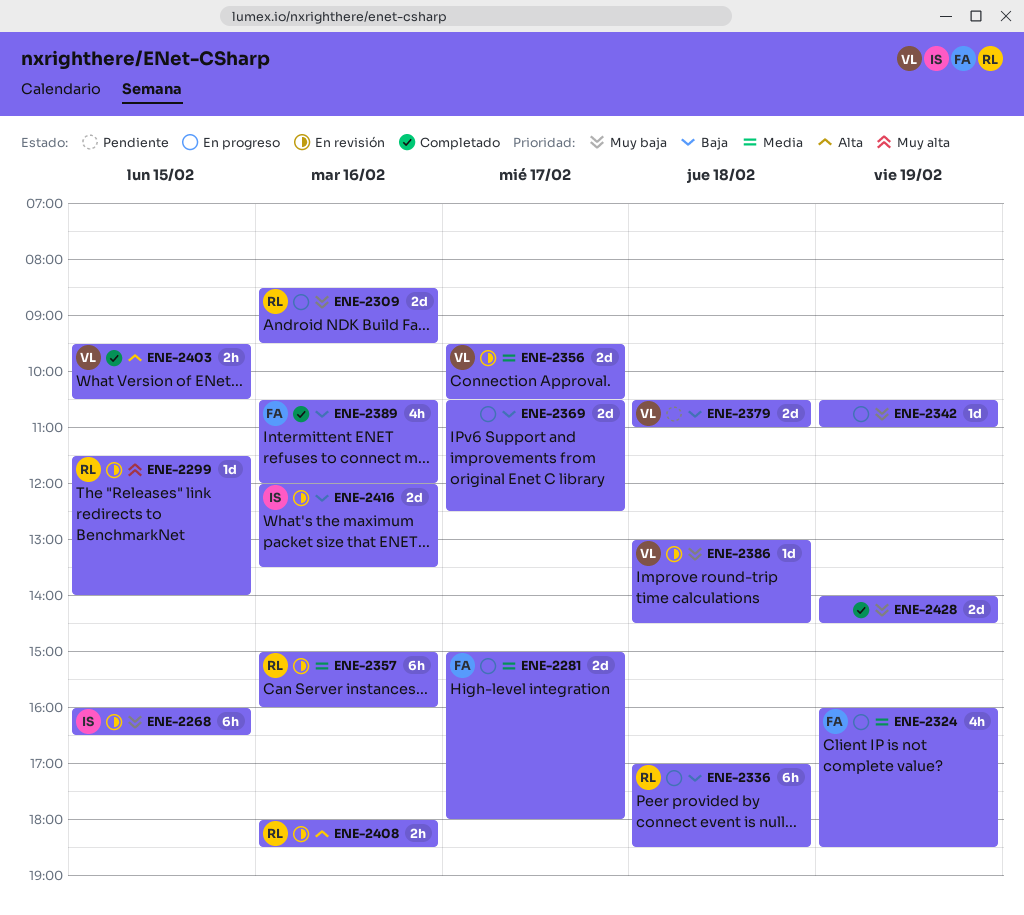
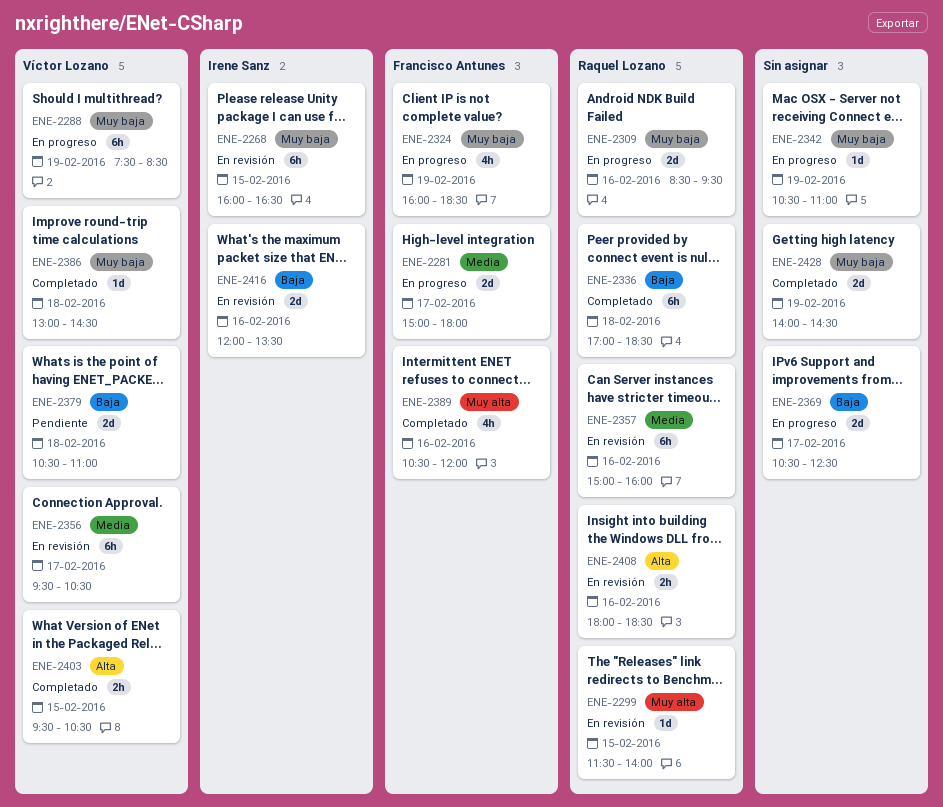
ENE-2288: none -> present
ENE-2324, priority: Media -> Muy baja
ENE-2336, status: En progreso -> Completado
ENE-2356, estimate: 2d -> 6h
ENE-2386, status: En revisión -> Completado
ENE-2389, priority: Baja -> Muy alta

